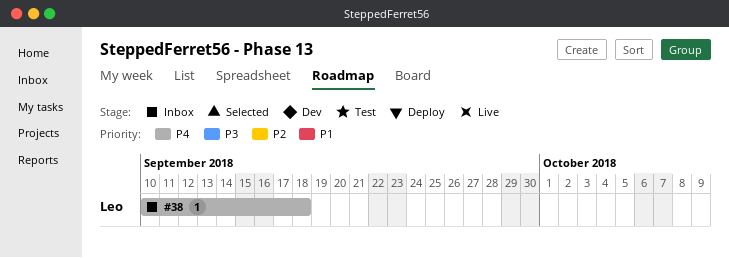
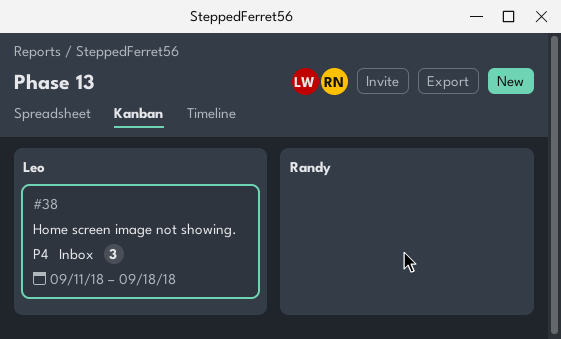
#38, estimate: 1 -> 3
#38, start: Sep 10 -> Sep 11

